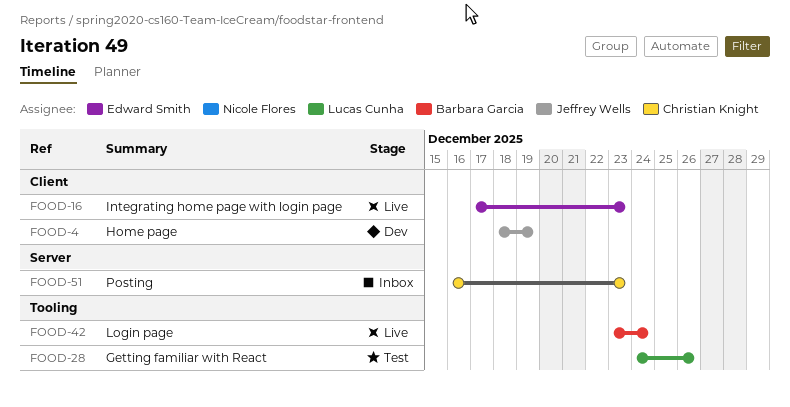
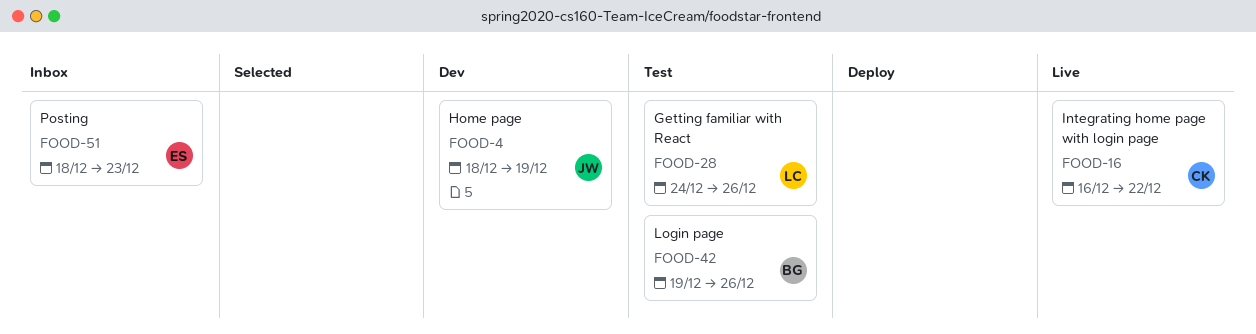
FOOD-16, owner: Edward Smith -> Christian Knight
FOOD-16, start: Dec 17 -> Dec 16
FOOD-16, due: Dec 23 -> Dec 22
FOOD-42, status: Live -> Test
FOOD-42, start: Dec 23 -> Dec 19
FOOD-42, due: Dec 24 -> Dec 26
FOOD-51, owner: Christian Knight -> Edward Smith
FOOD-51, start: Dec 16 -> Dec 18

